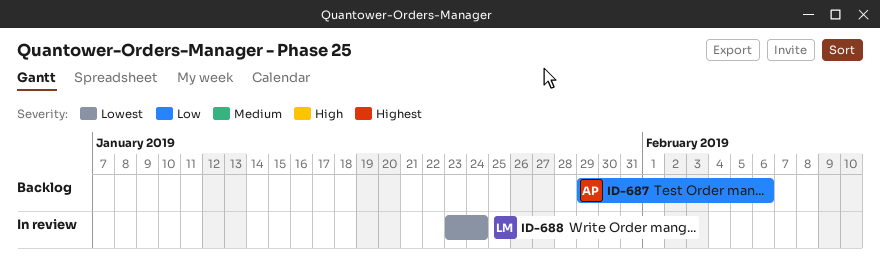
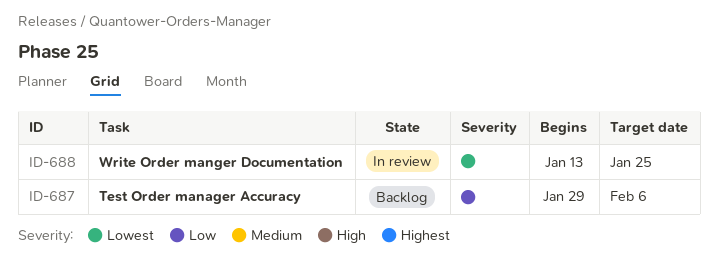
ID-688, start: Jan 23 -> Jan 13
ID-688, due: Jan 24 -> Jan 25

